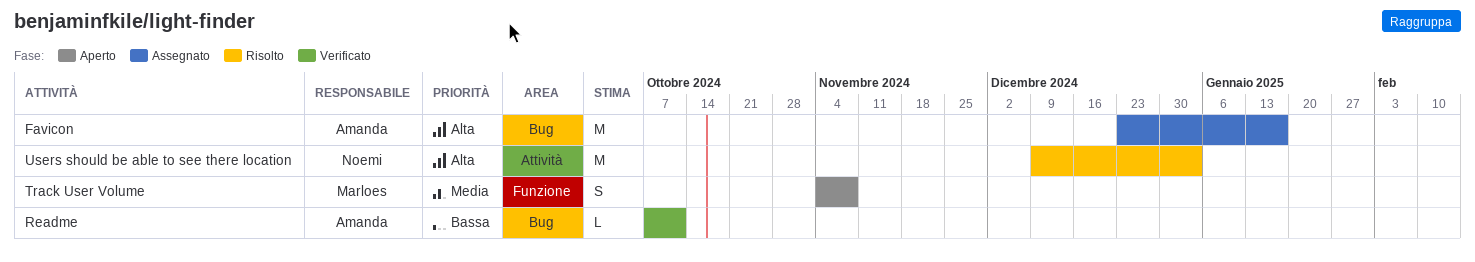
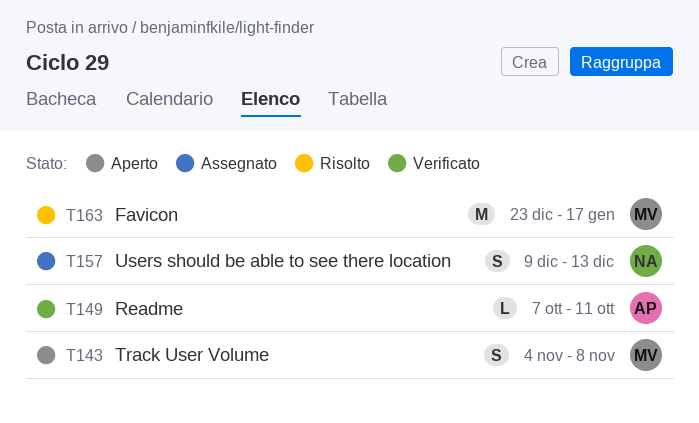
Favicon, status: Assegnato -> Risolto
Favicon, owner: Amanda -> Marloes
Users should be able to see there location, status: Risolto -> Assegnato
Users should be able to see there location, estimate: M -> S
Users should be able to see there location, due: Jan 3 -> Dec 13

